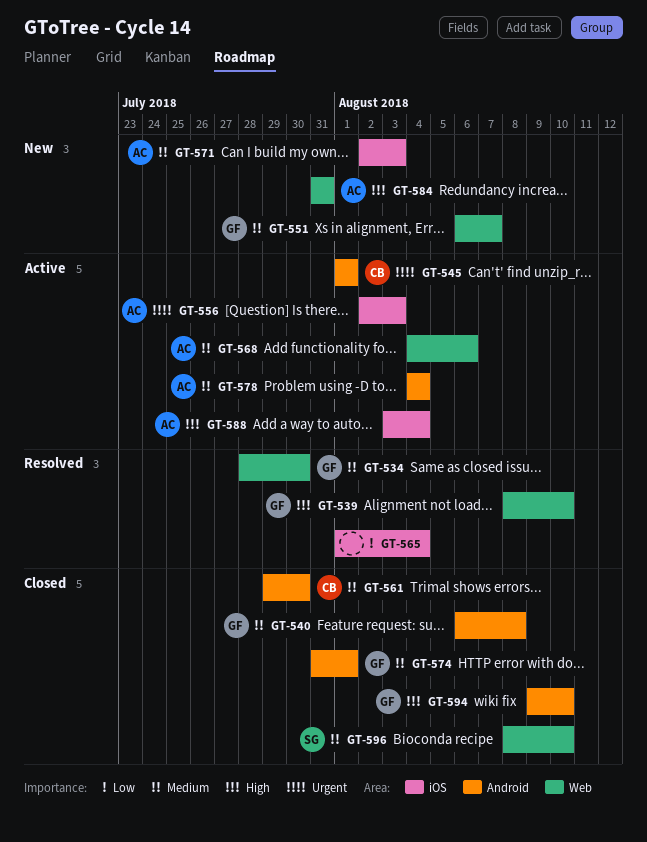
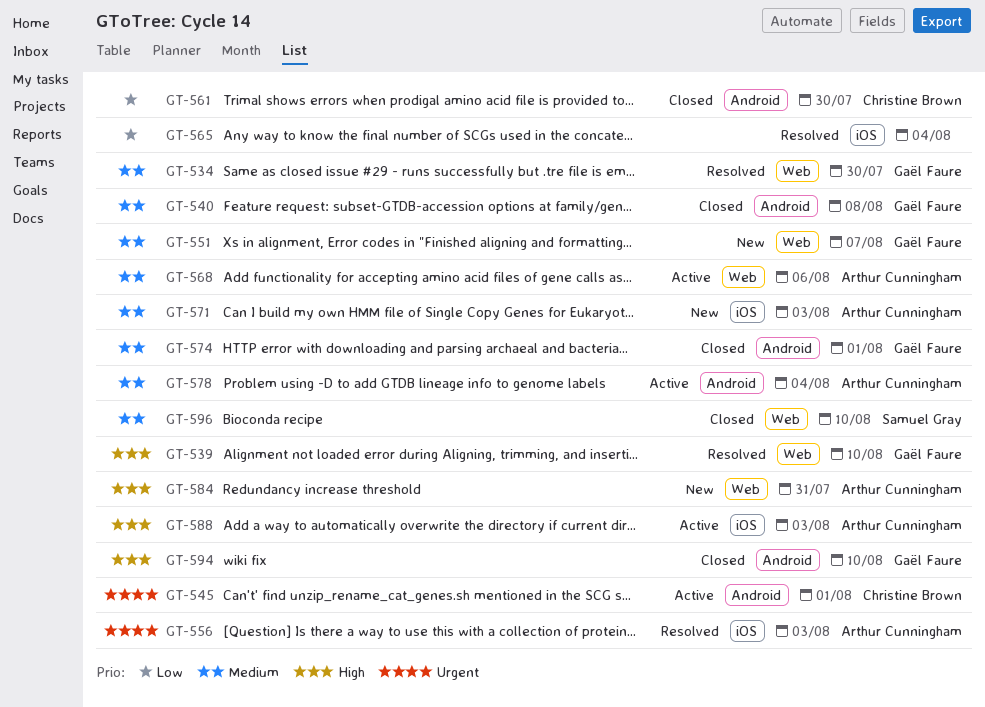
GT-556, status: Active -> Resolved
GT-561, priority: Medium -> Low
GT-588, due: Aug 4 -> Aug 3

